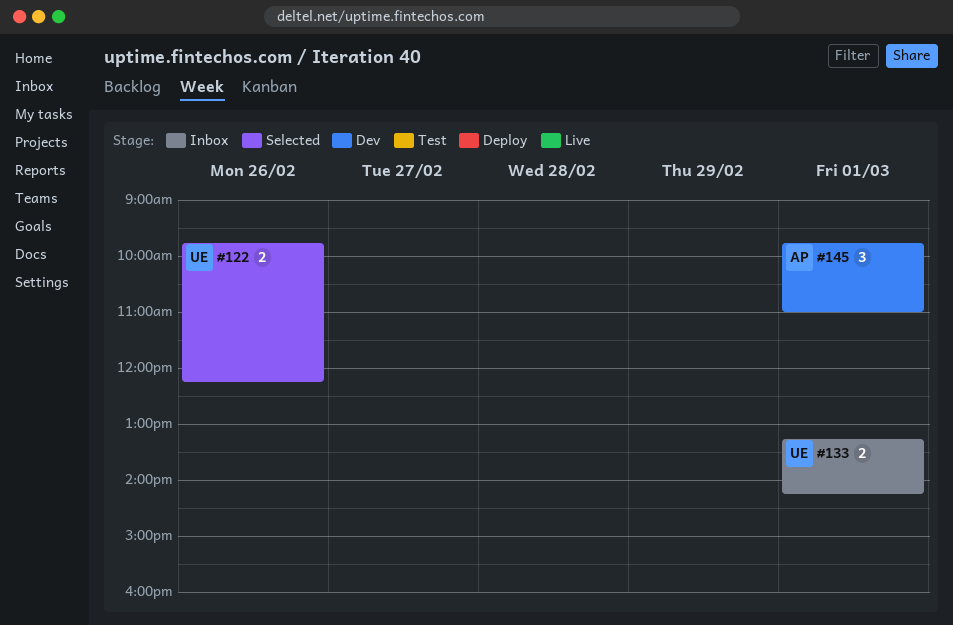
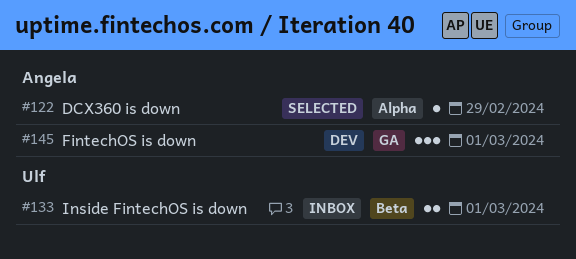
#122, owner: Ulf -> Angela
#122, estimate: 2 -> 1
#122, day: Feb 26 -> Feb 29

